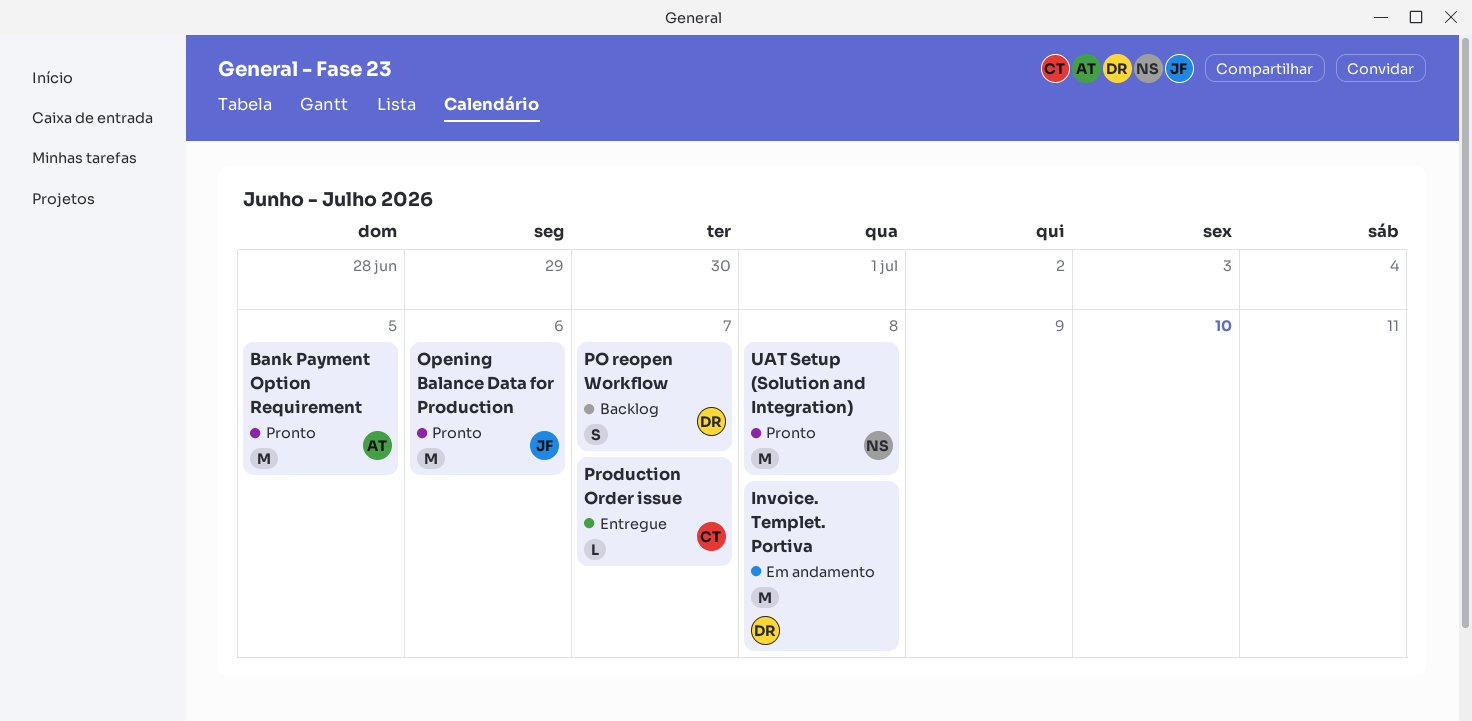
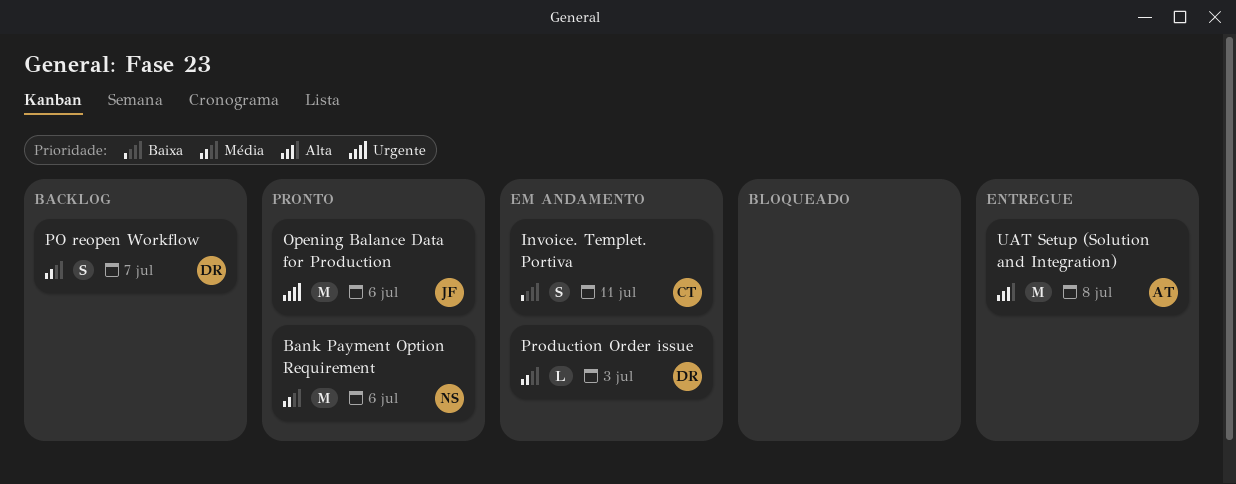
Bank Payment Option Requirement, owner: AT -> NS
Bank Payment Option Requirement, due: Jul 5 -> Jul 6
Invoice. Templet. Portiva, owner: DR -> CT
Invoice. Templet. Portiva, estimate: M -> S
Invoice. Templet. Portiva, due: Jul 8 -> Jul 11
Production Order issue, status: Entregue -> Em andamento
Production Order issue, owner: CT -> DR
Production Order issue, due: Jul 7 -> Jul 3
UAT Setup (Solution and Integration), status: Pronto -> Entregue
UAT Setup (Solution and Integration), owner: NS -> AT

